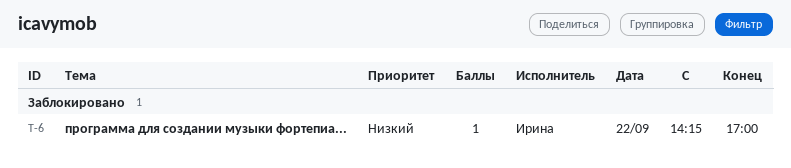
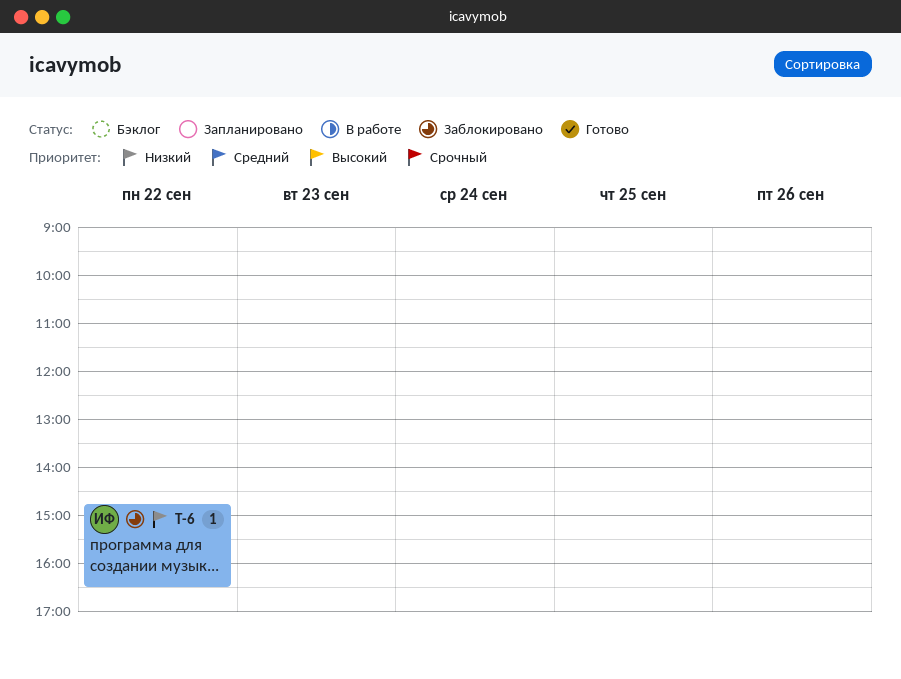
T-6, begins: 14:15 -> 14:45
T-6, ends: 17:00 -> 16:30

